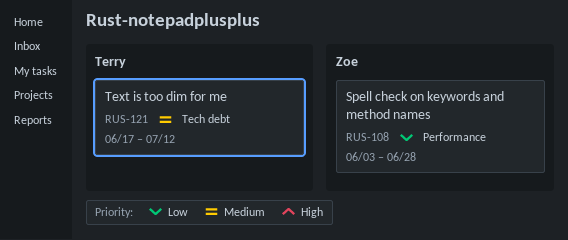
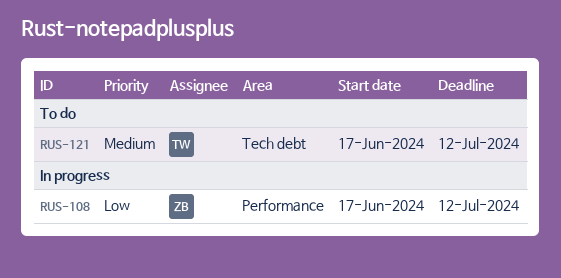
RUS-108, start: Jun 3 -> Jun 17
RUS-108, due: Jun 28 -> Jul 12

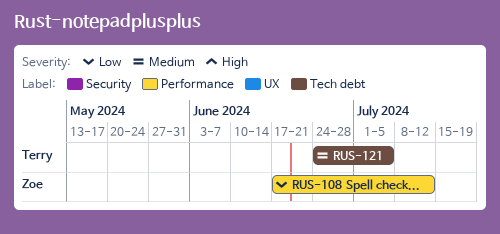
RUS-121, start: Jun 17 -> Jun 24
RUS-121, due: Jul 12 -> Jul 5

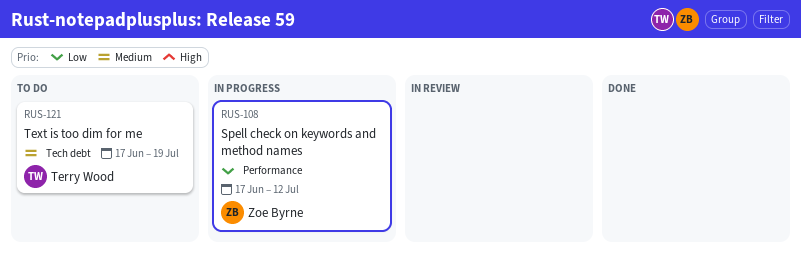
RUS-121, start: Jun 24 -> Jun 17
RUS-121, due: Jul 5 -> Jul 19

